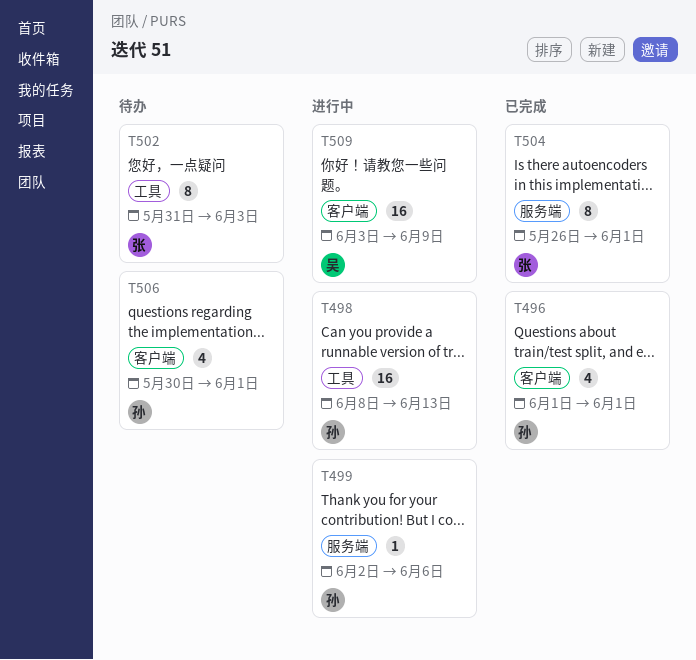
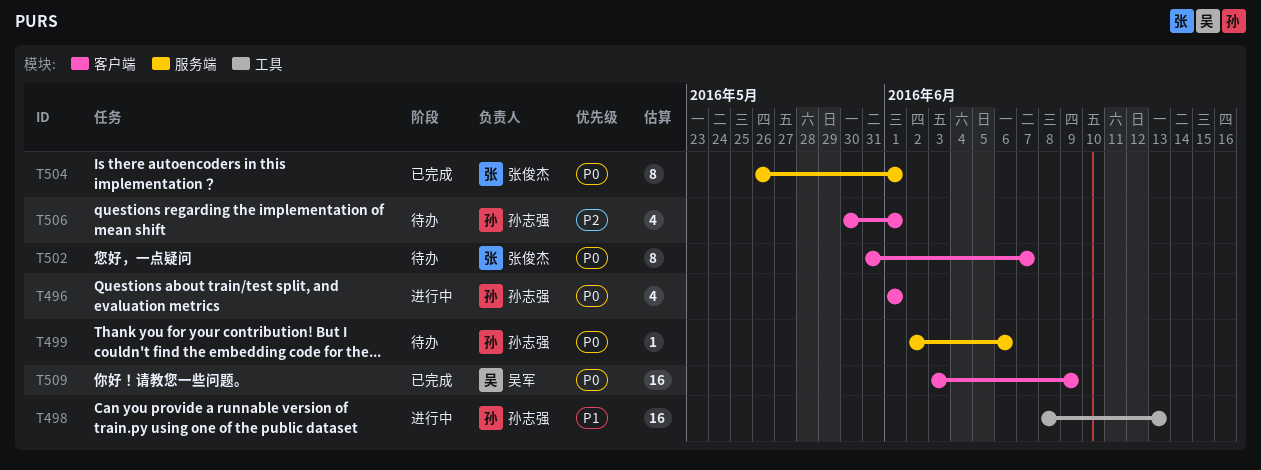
T496, status: 已完成 -> 进行中
T499, status: 进行中 -> 待办
T502, label: 工具 -> 客户端
T502, due: Jun 3 -> Jun 7
T509, status: 进行中 -> 已完成

